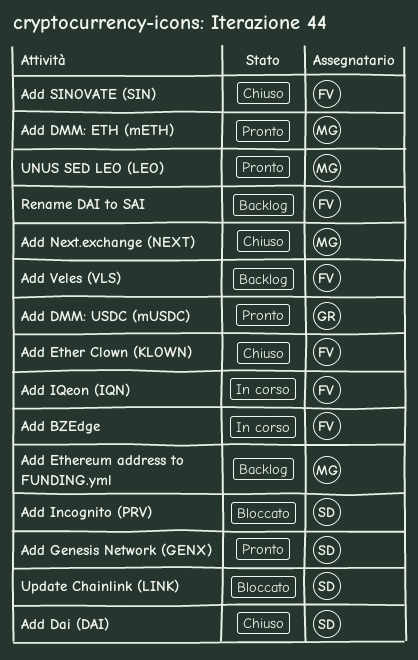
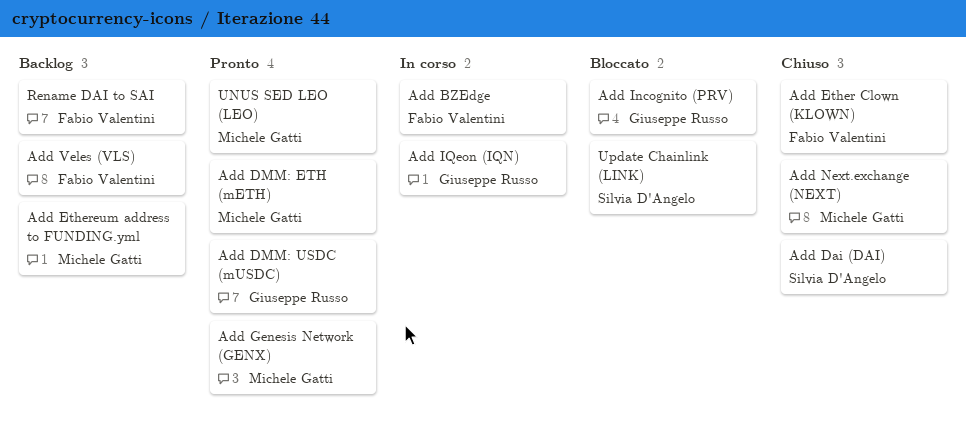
Add Genesis Network (GENX), owner: Silvia D'Angelo -> Michele Gatti
Add Incognito (PRV), owner: Silvia D'Angelo -> Giuseppe Russo
Add IQeon (IQN), owner: Fabio Valentini -> Giuseppe Russo
Add SINOVATE (SIN): present -> none

